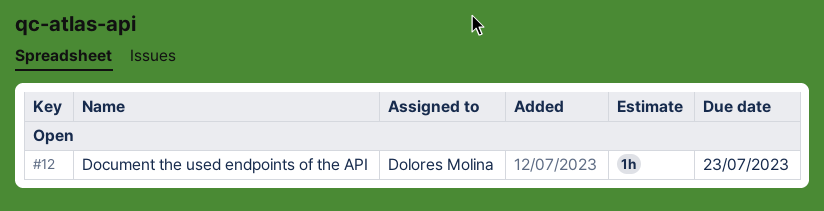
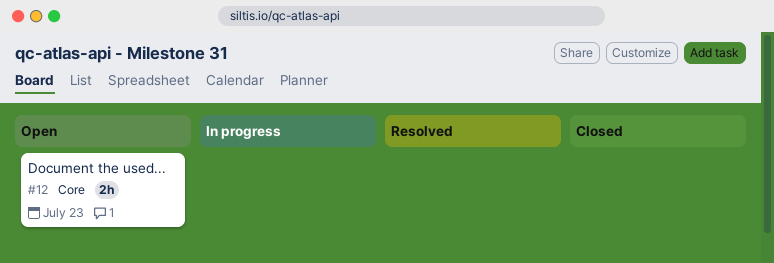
#12, estimate: 1h -> 2h

